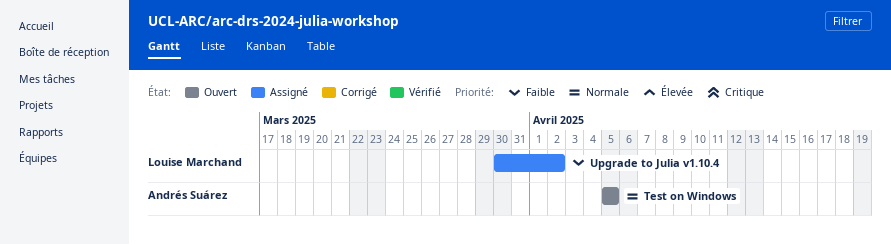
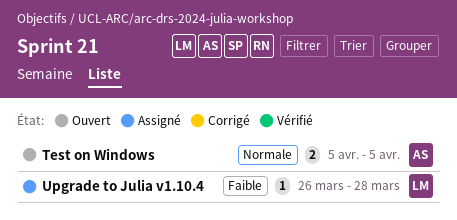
Upgrade to Julia v1.10.4, start: Mar 30 -> Mar 26
Upgrade to Julia v1.10.4, due: Apr 2 -> Mar 28

